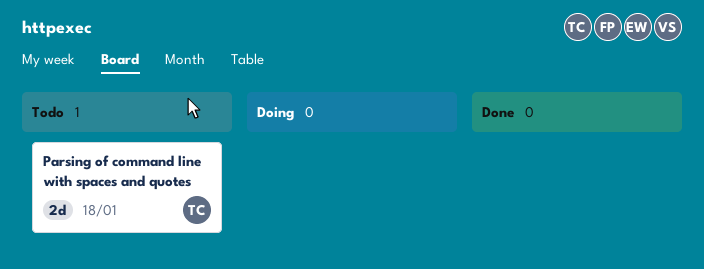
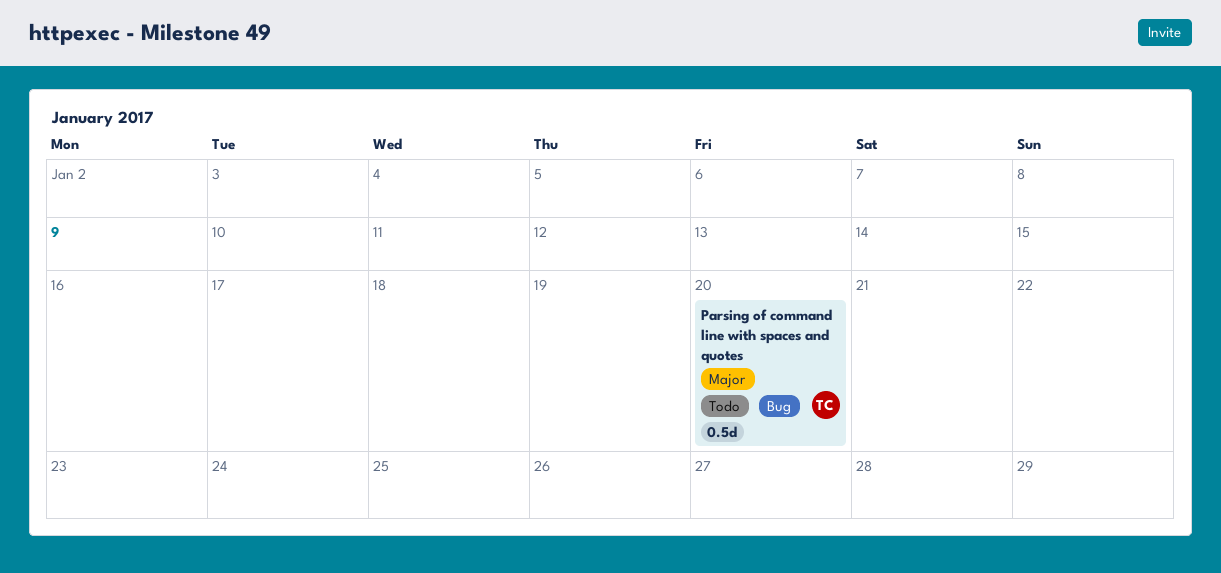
Parsing of command line with spaces and quotes, estimate: 2d -> 0.5d
Parsing of command line with spaces and quotes, due: Jan 18 -> Jan 20

